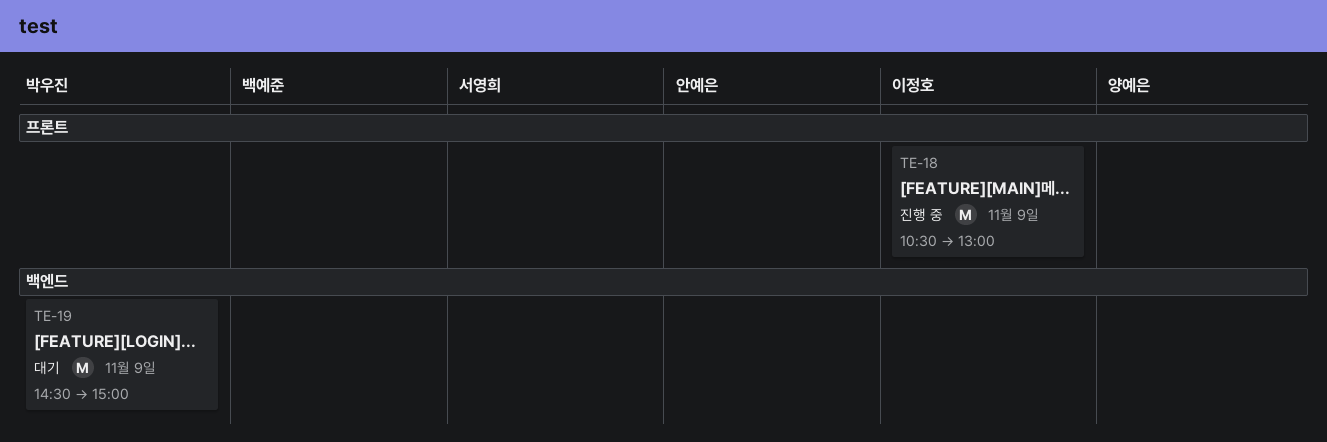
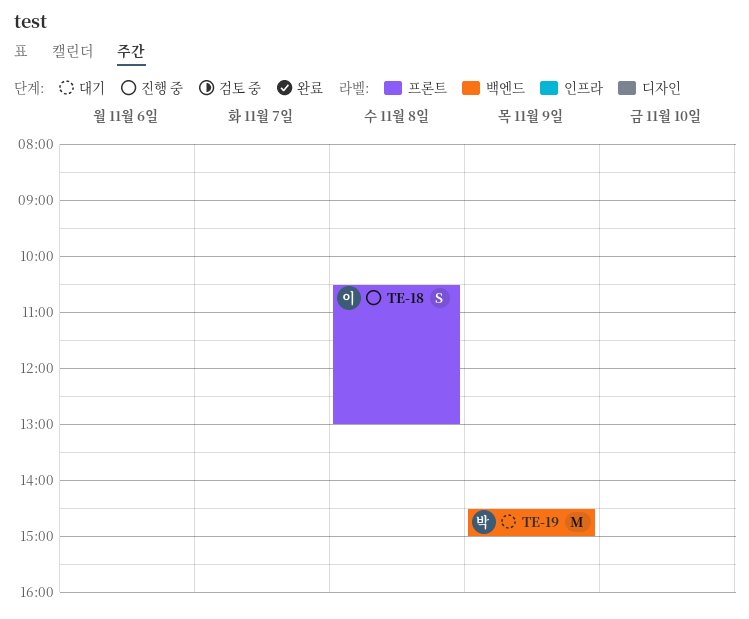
TE-18, estimate: M -> S
TE-18, day: Nov 9 -> Nov 8

